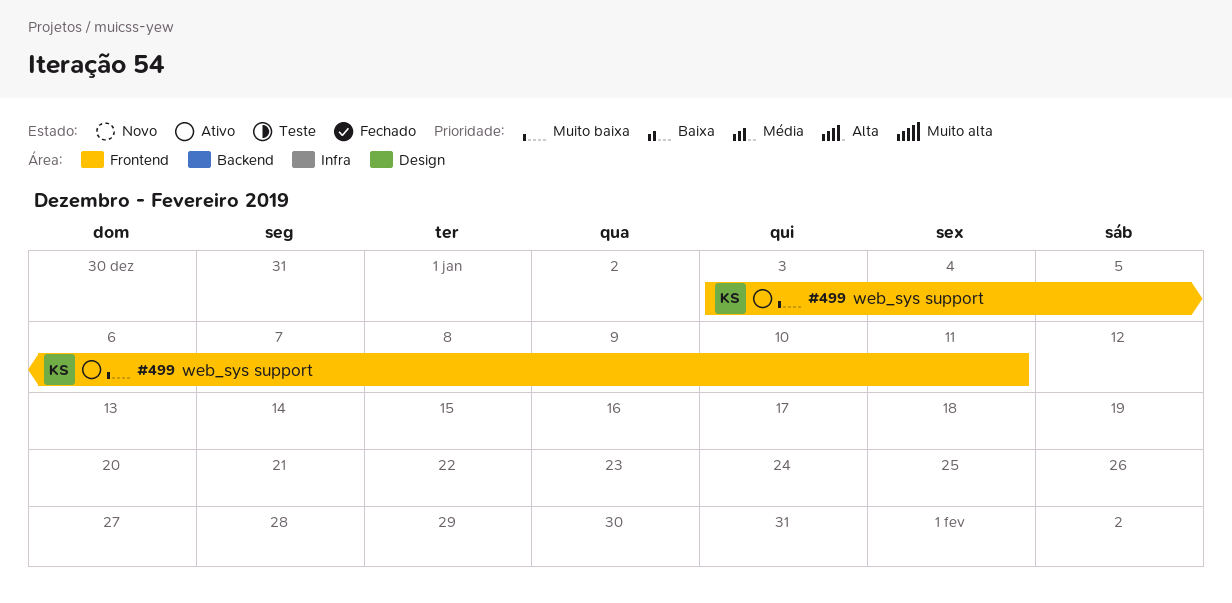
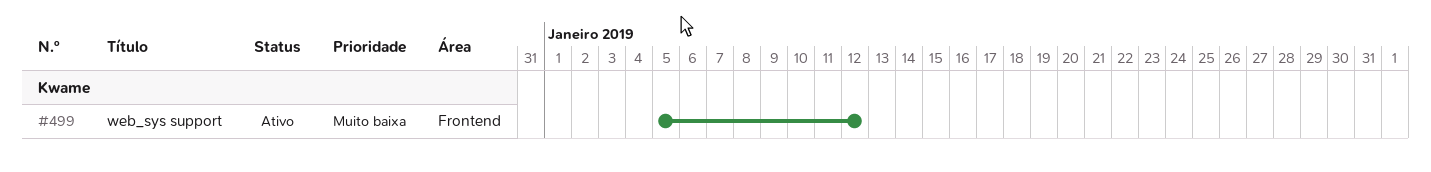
#499, start: Jan 3 -> Jan 5
#499, due: Jan 11 -> Jan 12

